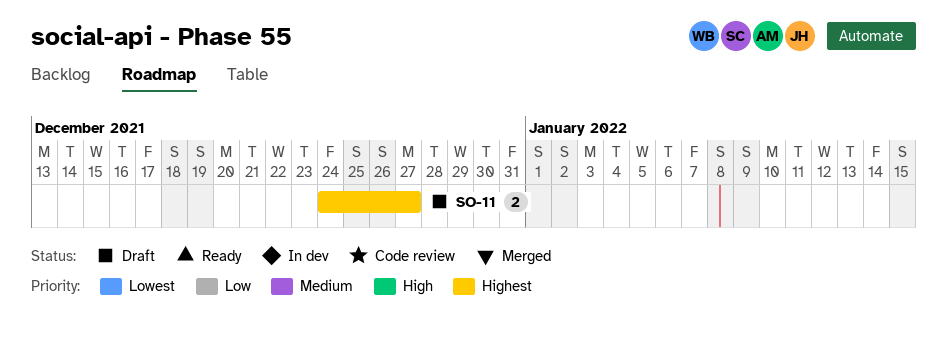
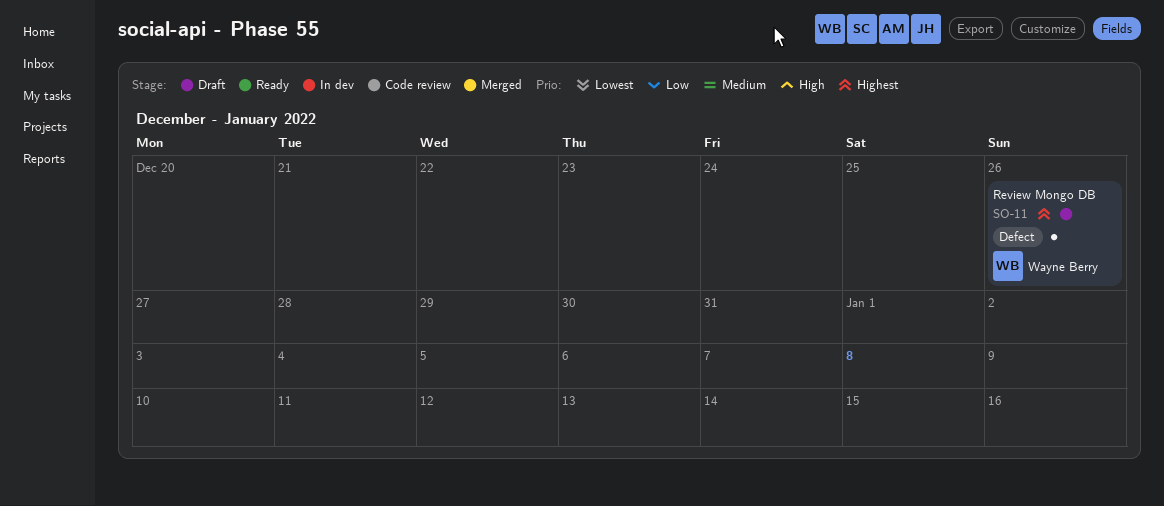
SO-11, estimate: 2 -> 1
SO-11, due: Dec 27 -> Dec 26

